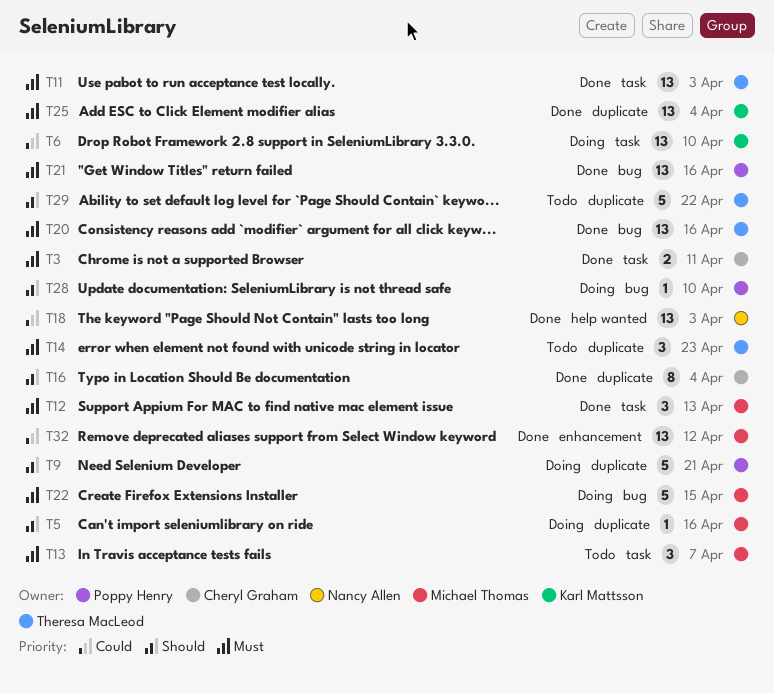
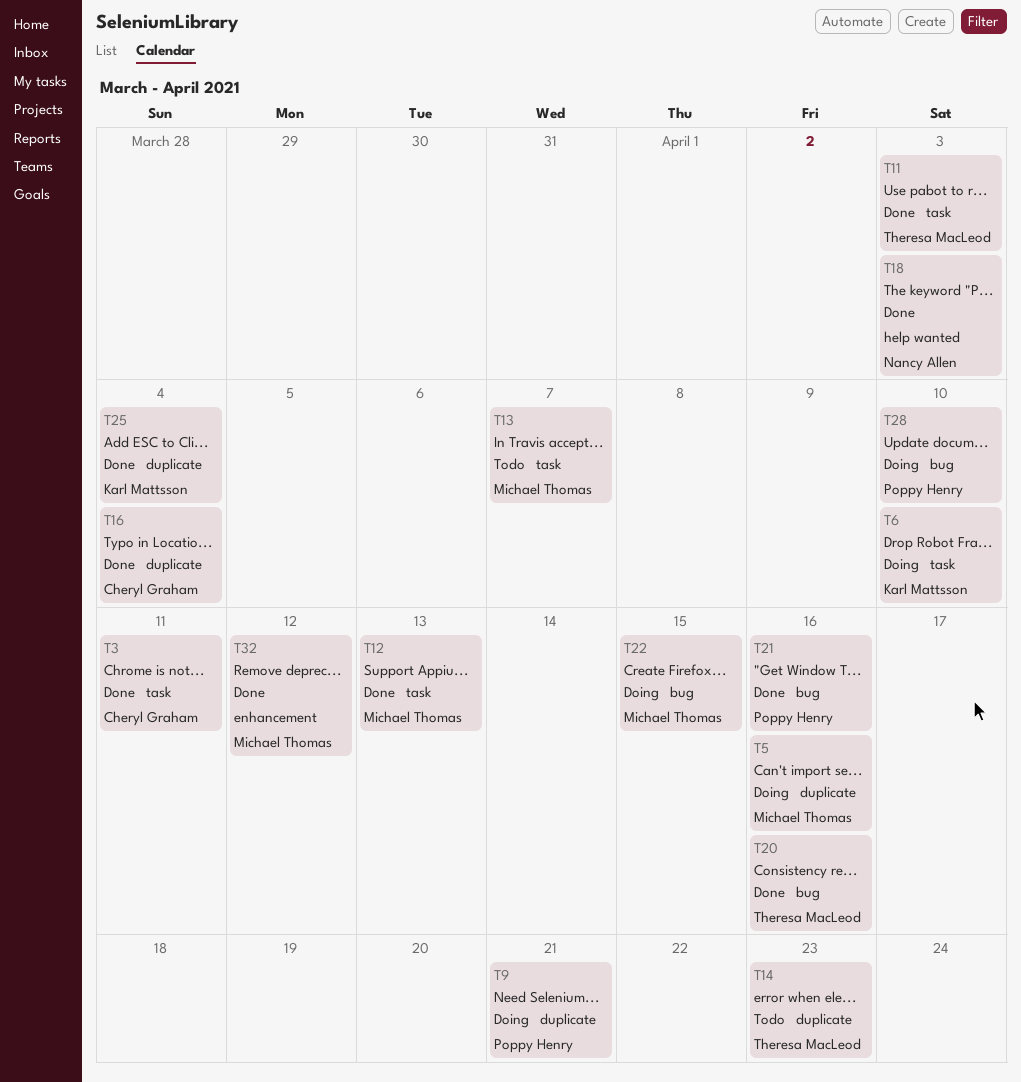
T29: present -> none

